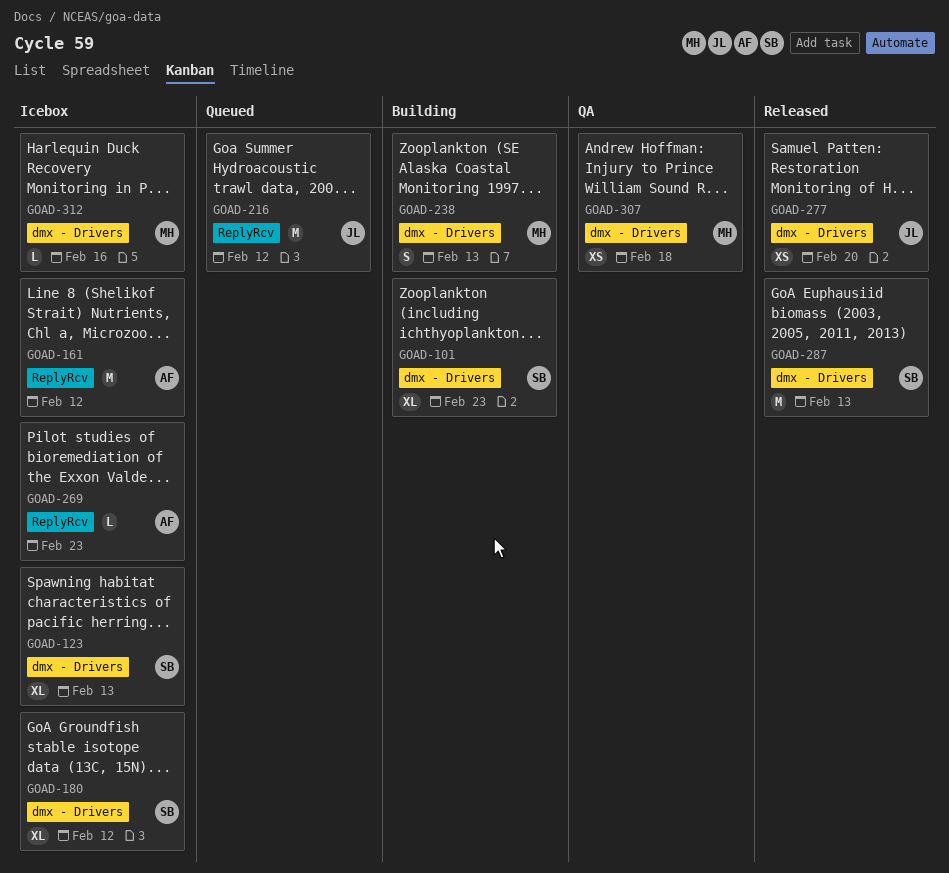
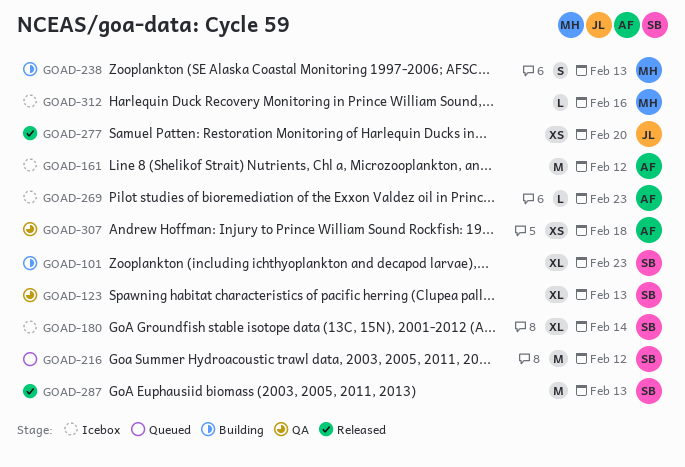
GOAD-123, status: Icebox -> QA
GOAD-180, due: Feb 12 -> Feb 14
GOAD-216, owner: JL -> SB
GOAD-307, owner: MH -> AF

